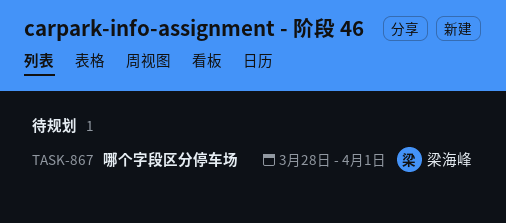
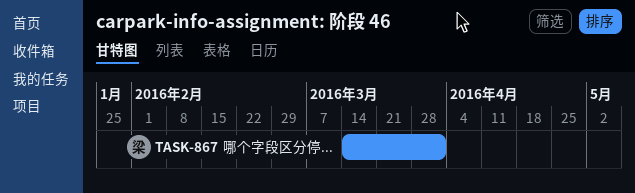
TASK-867, start: Mar 28 -> Mar 14

